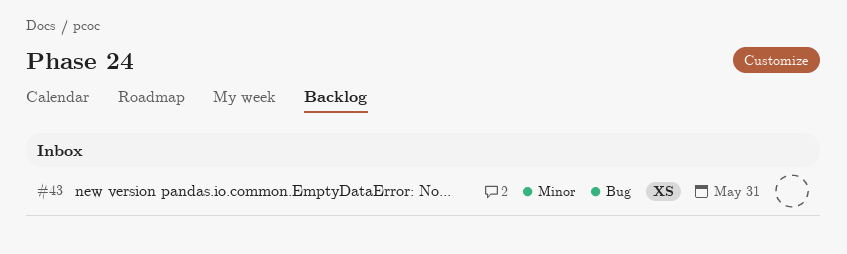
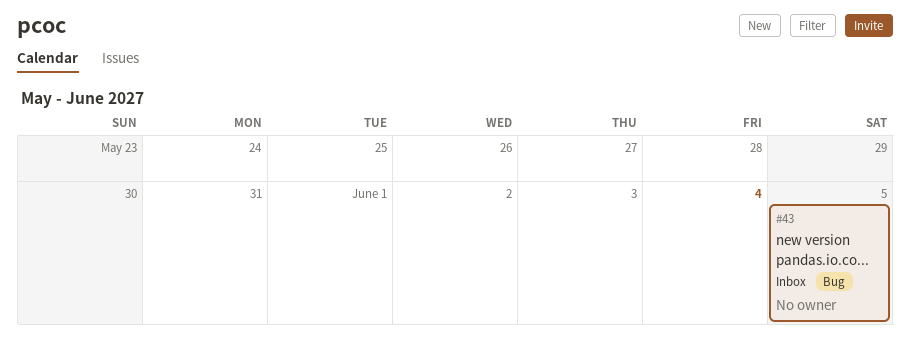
#43, due: May 31 -> Jun 5

